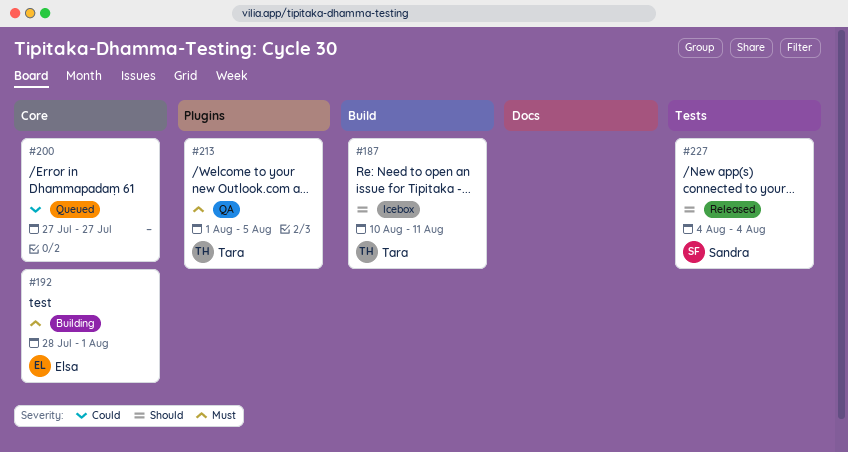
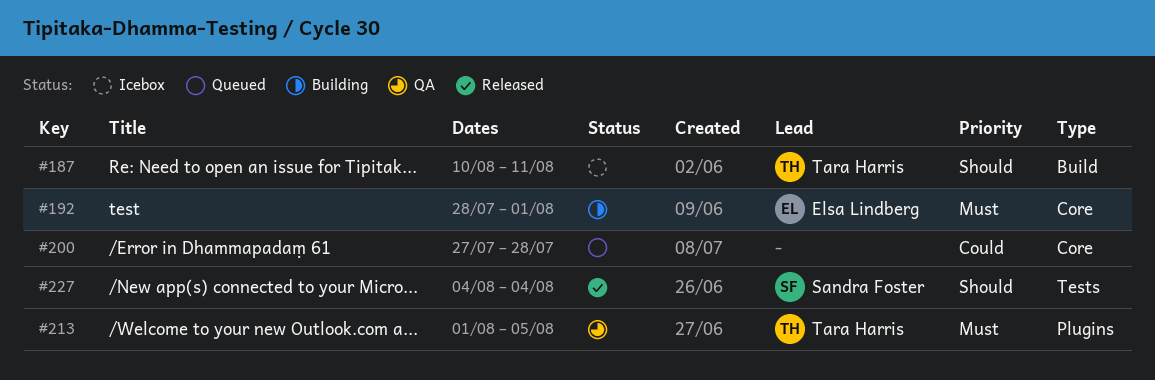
#200, due: Jul 27 -> Jul 28

